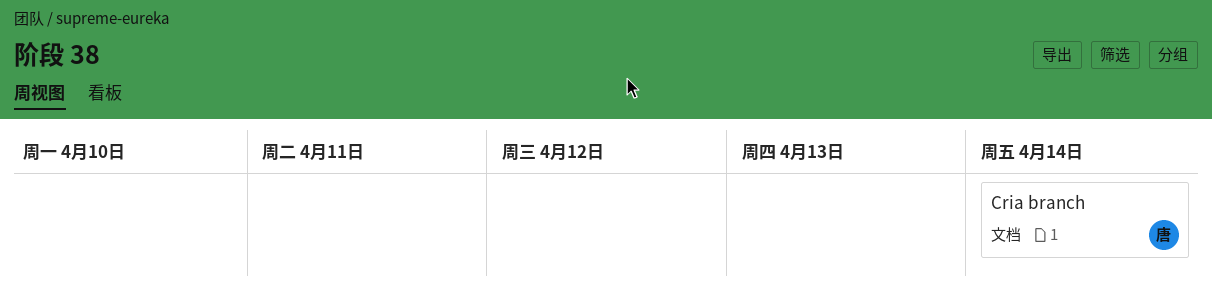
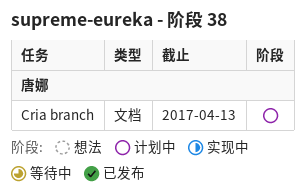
Cria branch, due: Apr 14 -> Apr 13

